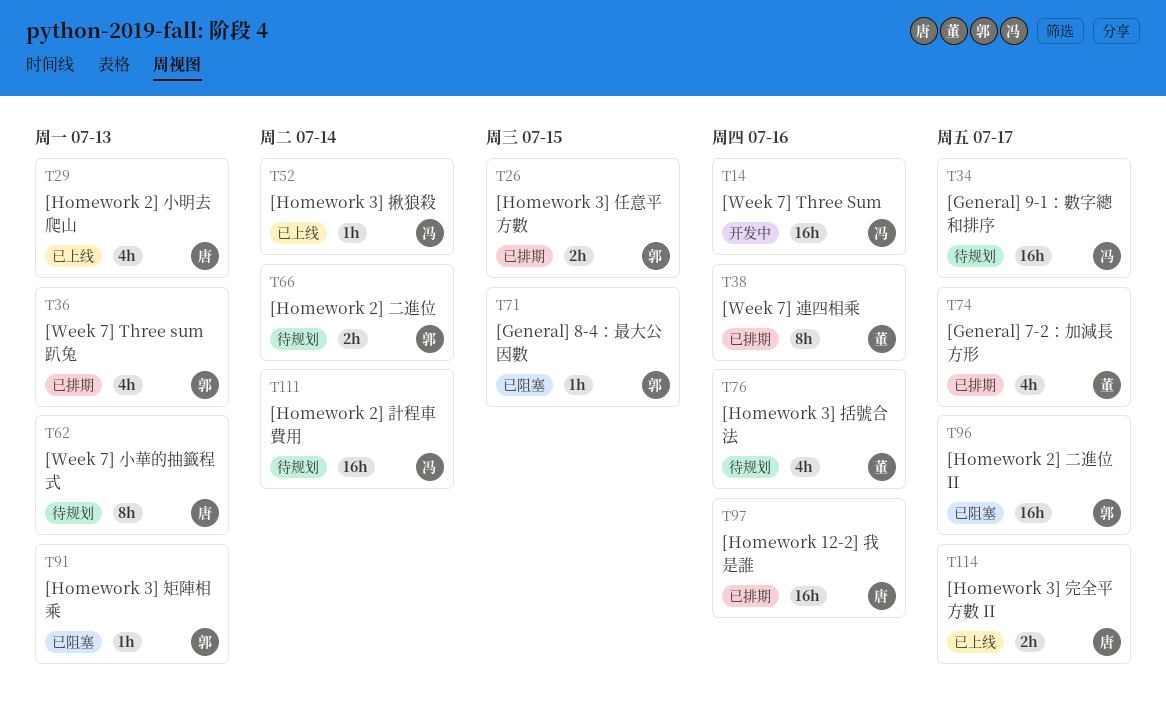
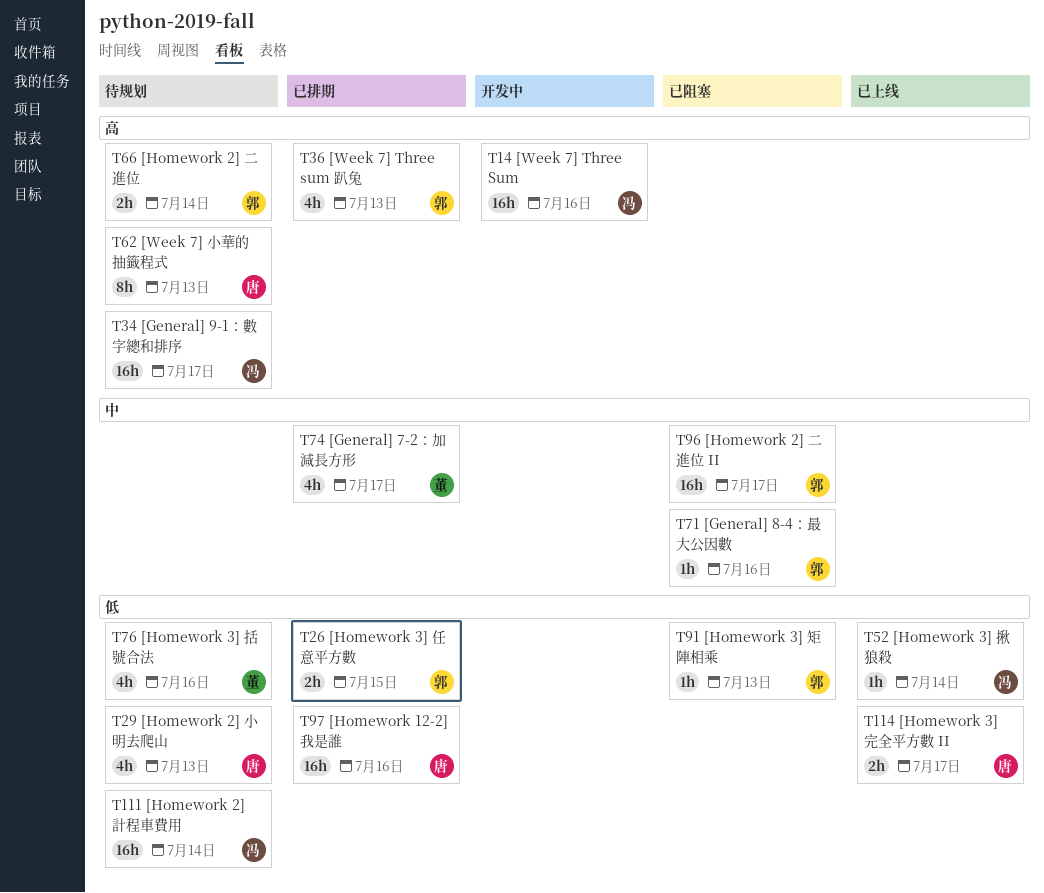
T29, status: 已上线 -> 待规划
T38: present -> none
T71, due: Jul 15 -> Jul 16

